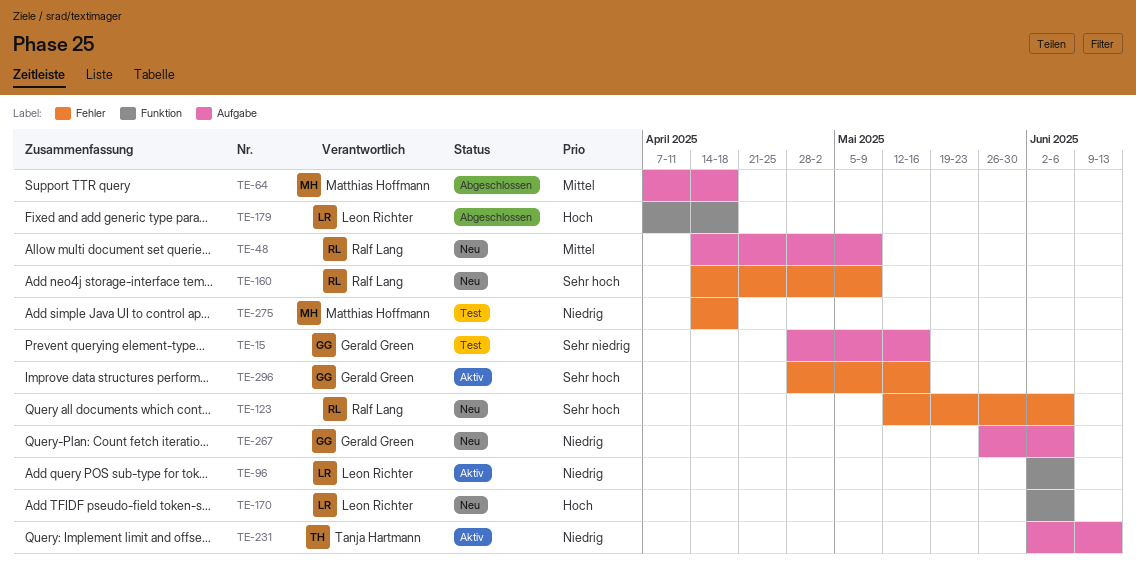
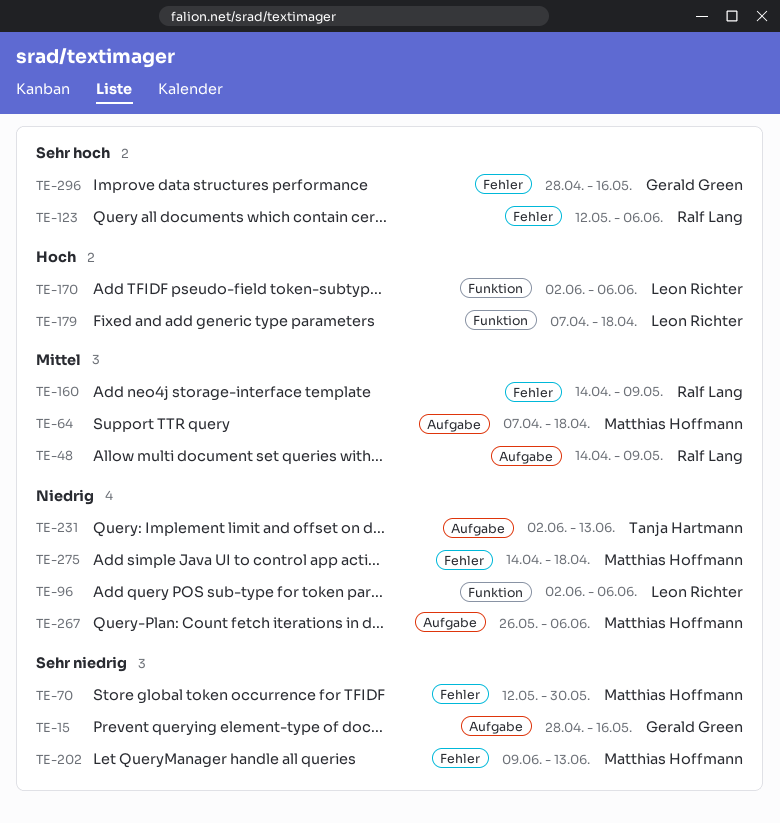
TE-70: none -> present
TE-160, priority: Sehr hoch -> Mittel
TE-202: none -> present
TE-267, owner: Gerald Green -> Matthias Hoffmann

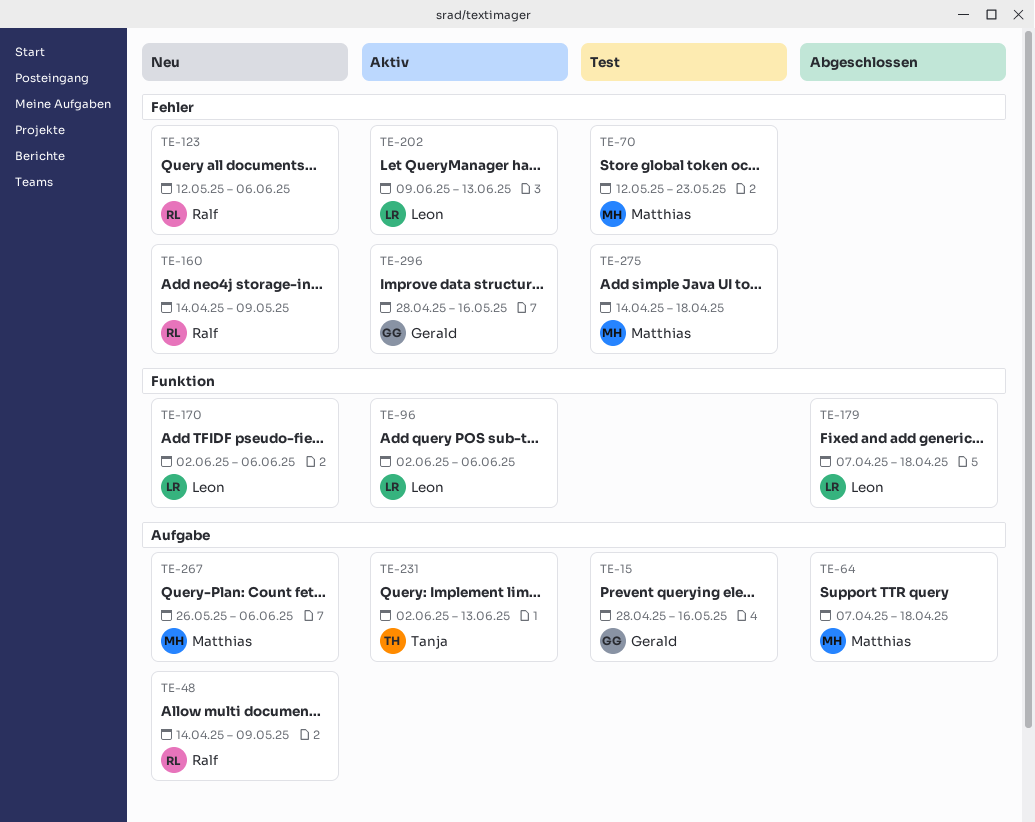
TE-70, due: May 30 -> May 23
TE-202, owner: Matthias Hoffmann -> Leon Richter

